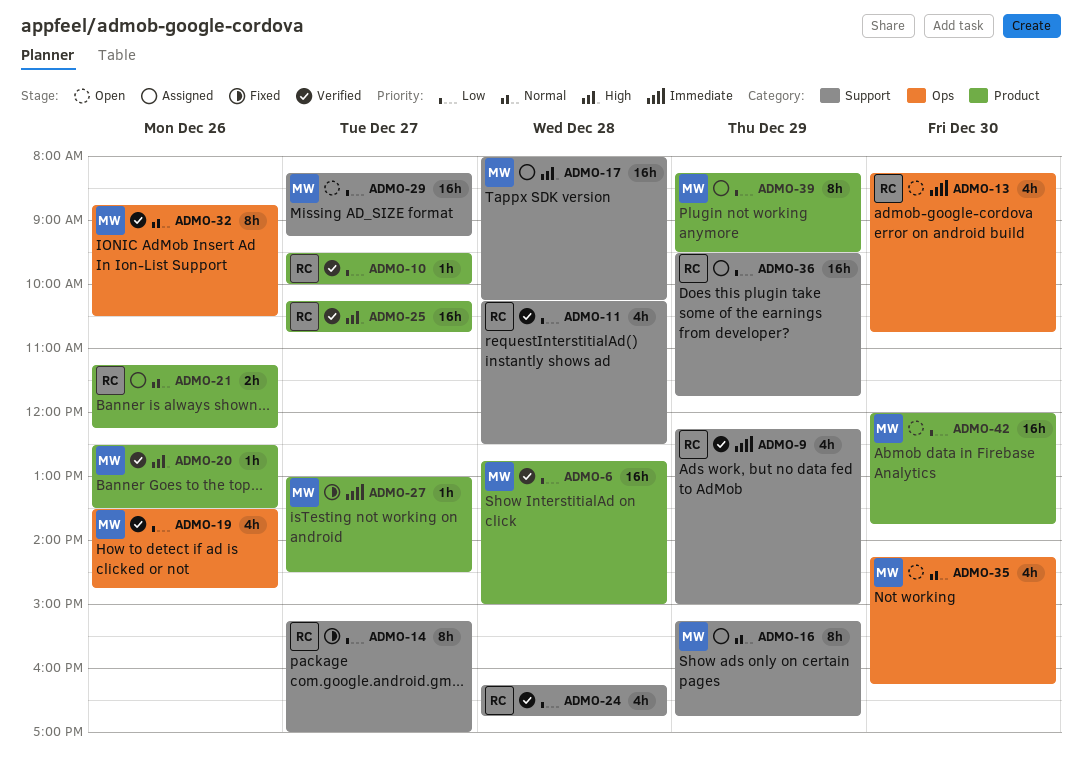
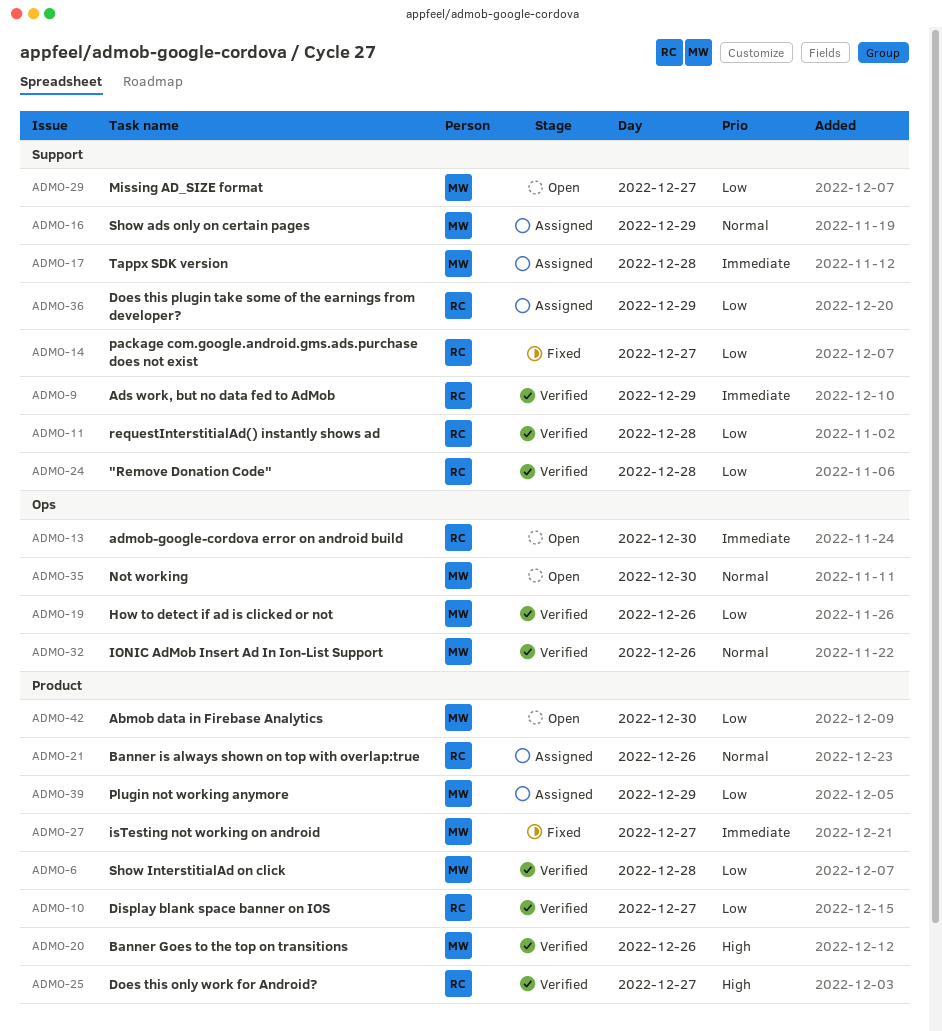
ADMO-17, priority: High -> Immediate

